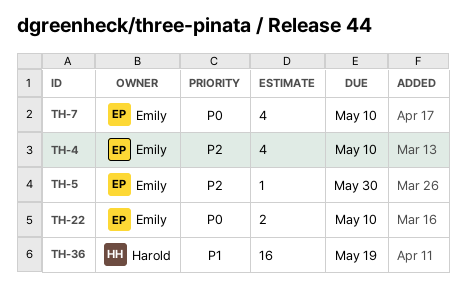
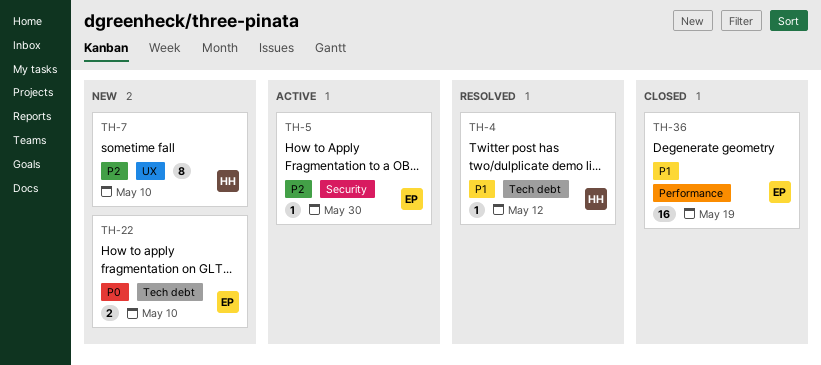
TH-4, owner: Emily -> Harold
TH-4, priority: P2 -> P1
TH-4, estimate: 4 -> 1
TH-4, due: May 10 -> May 12
TH-7, owner: Emily -> Harold
TH-7, priority: P0 -> P2
TH-7, estimate: 4 -> 8
TH-36, owner: Harold -> Emily

